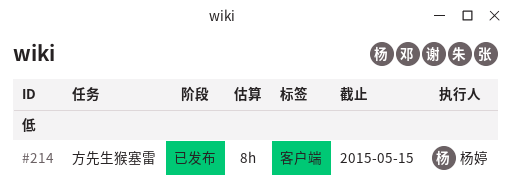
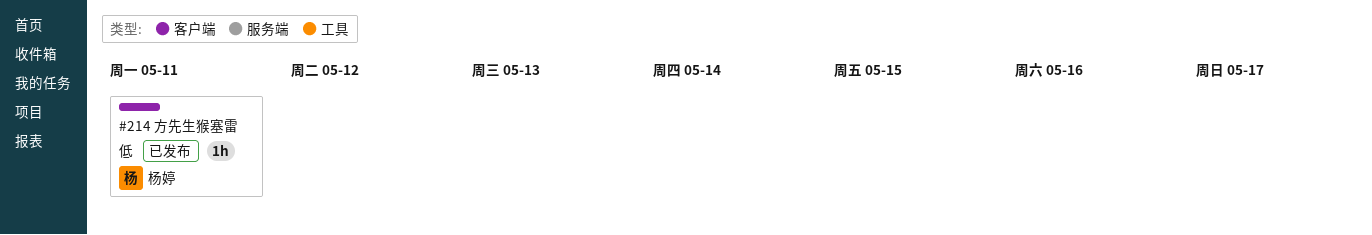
#214, estimate: 8h -> 1h
#214, due: May 15 -> May 11

